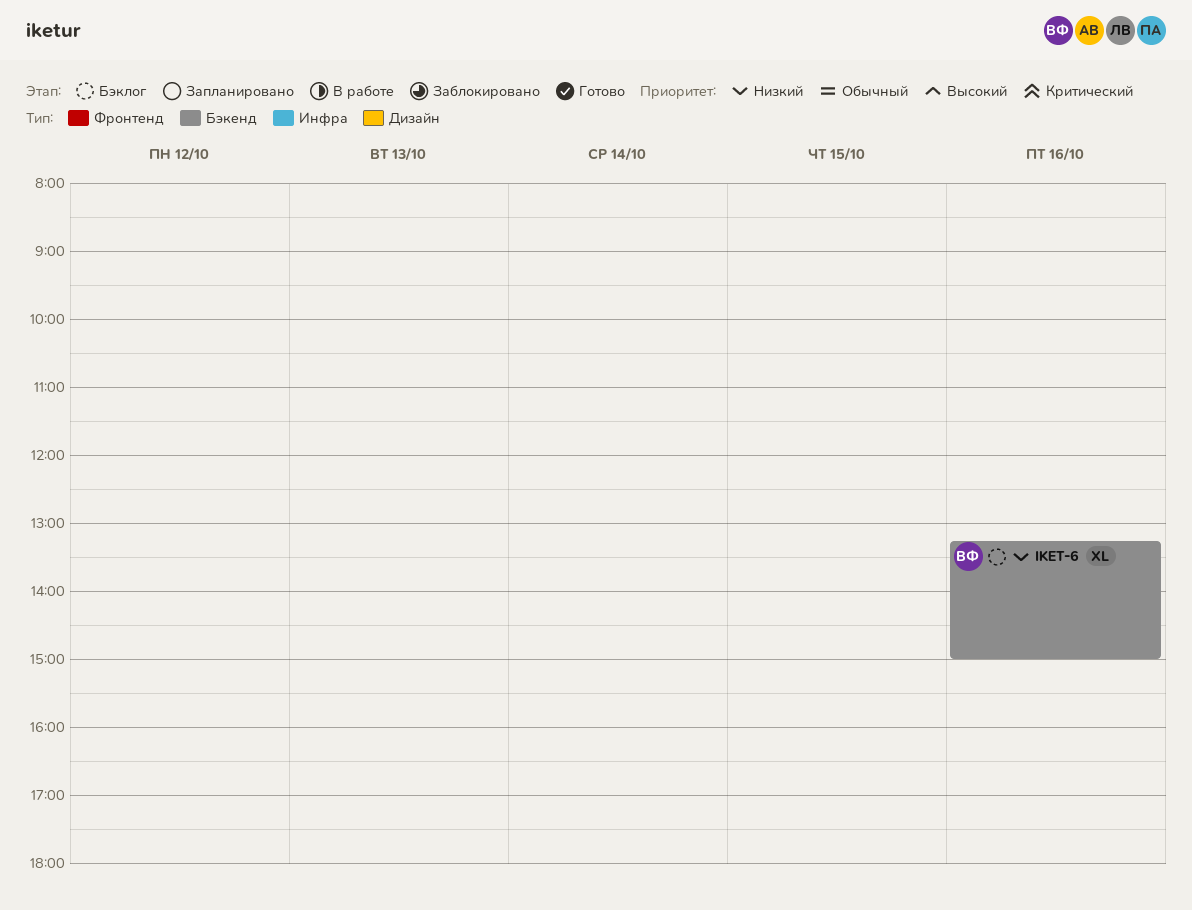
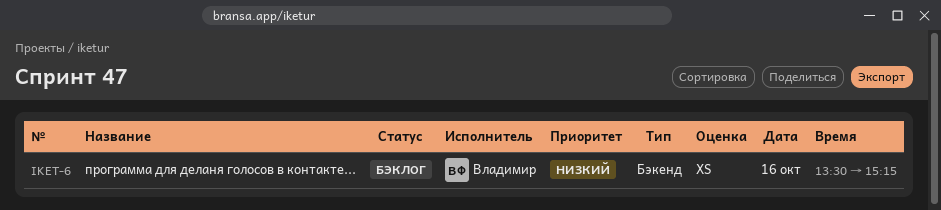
IKET-6, estimate: XL -> XS
IKET-6, begins: 13:15 -> 13:30
IKET-6, ends: 15:00 -> 15:15

